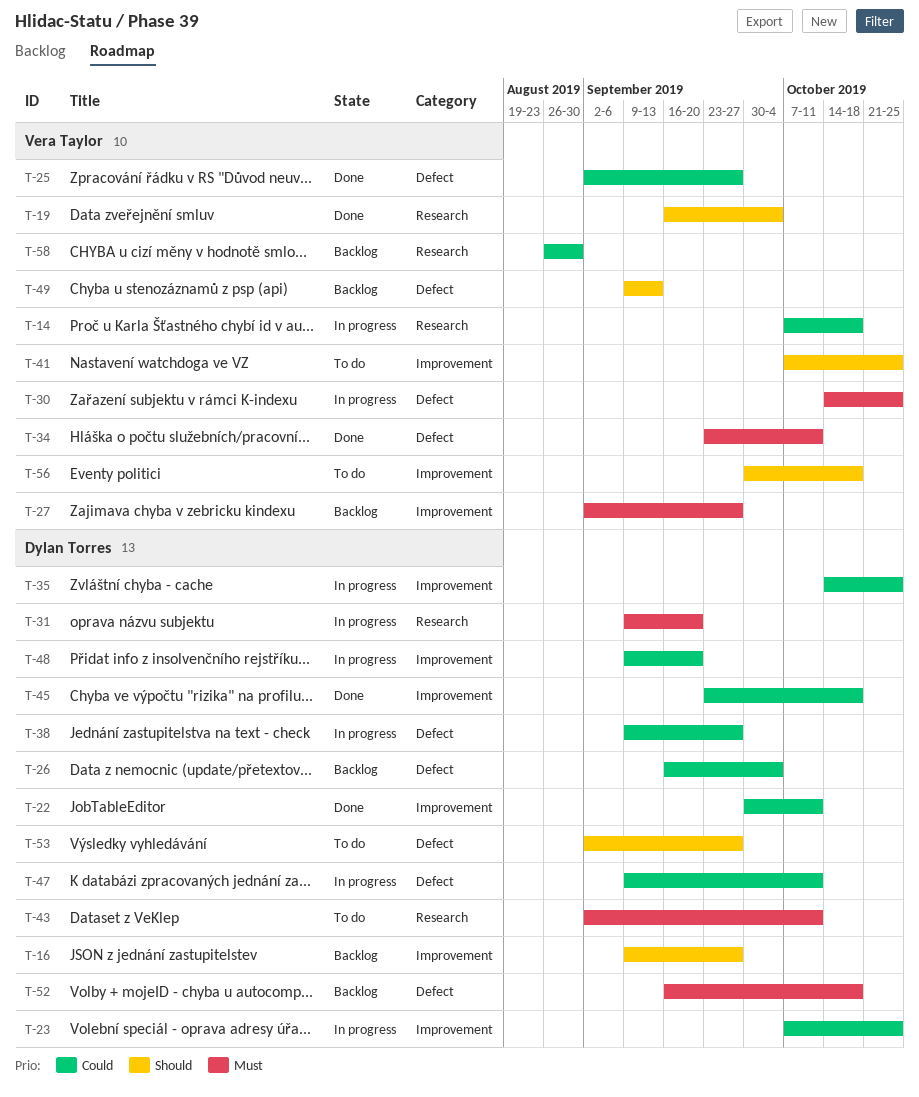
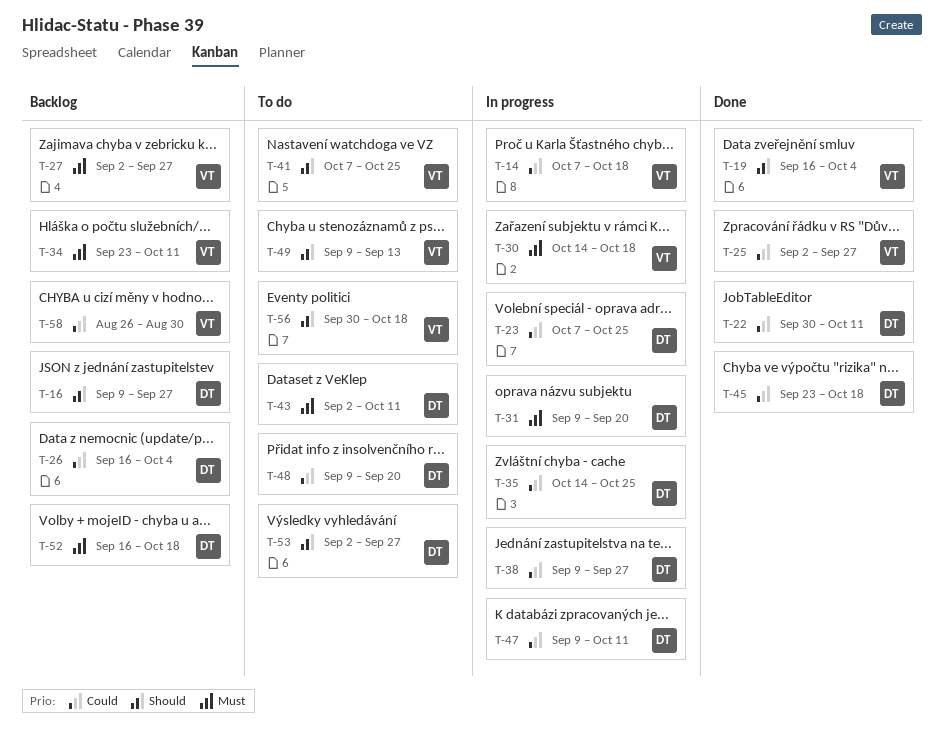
T-30, due: Oct 25 -> Oct 18
T-34, status: Done -> Backlog
T-48, status: In progress -> To do
T-49, status: Backlog -> To do

